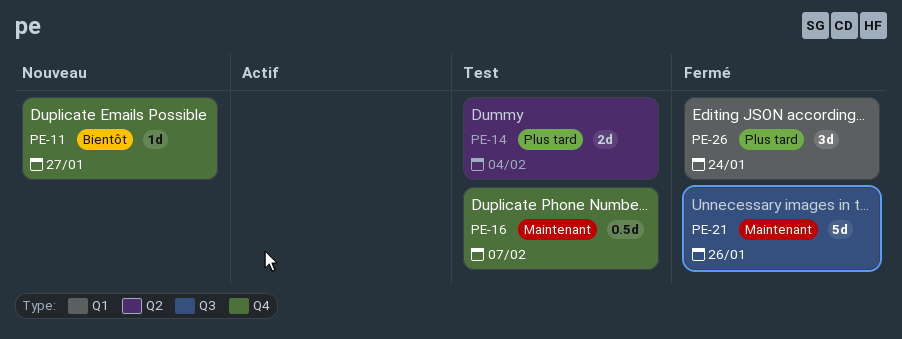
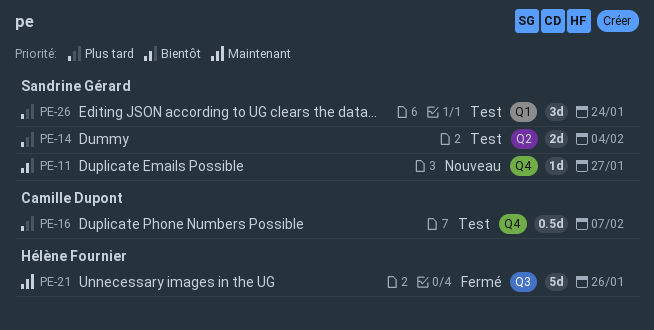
PE-16, priority: Maintenant -> Plus tard
PE-26, status: Fermé -> Test

